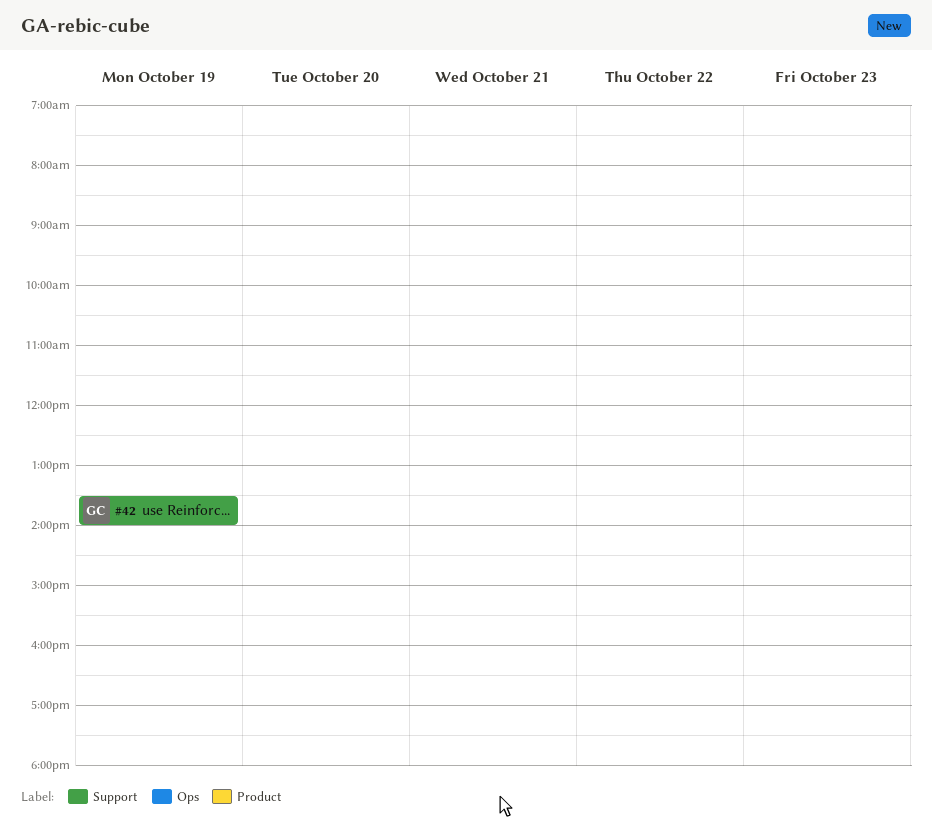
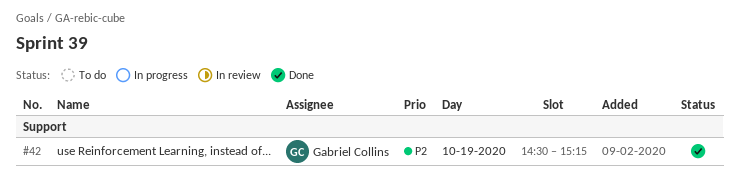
#42, begins: 13:30 -> 14:30
#42, ends: 14:00 -> 15:15

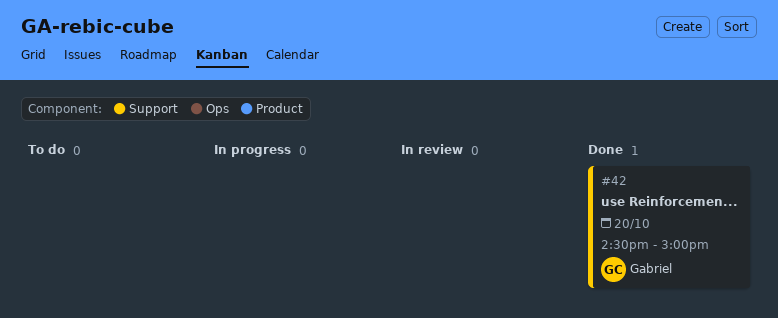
#42, day: Oct 19 -> Oct 20
#42, ends: 15:15 -> 15:00

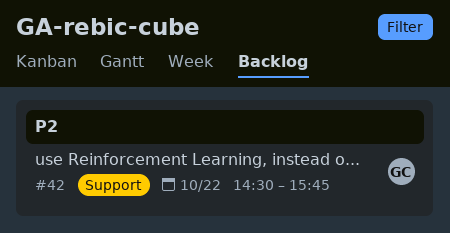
#42, day: Oct 20 -> Oct 22
#42, ends: 15:00 -> 15:45

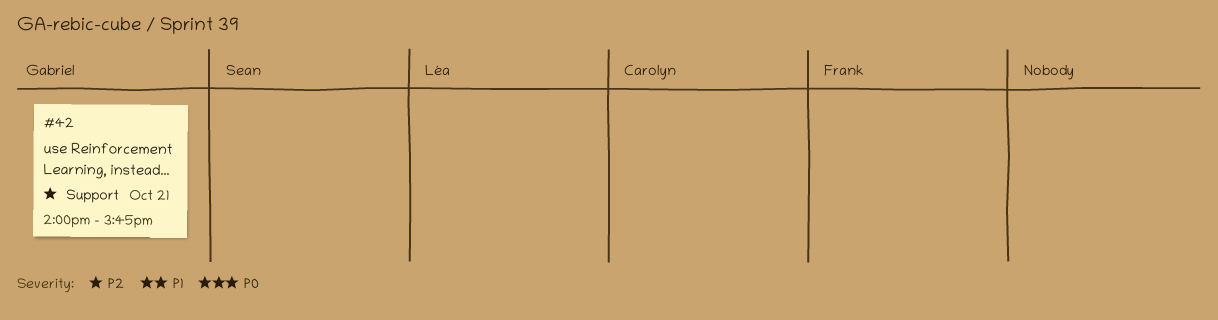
#42, day: Oct 22 -> Oct 21
#42, begins: 14:30 -> 14:00

